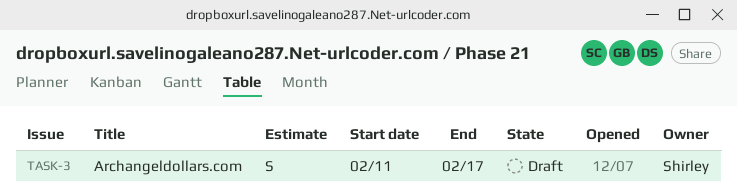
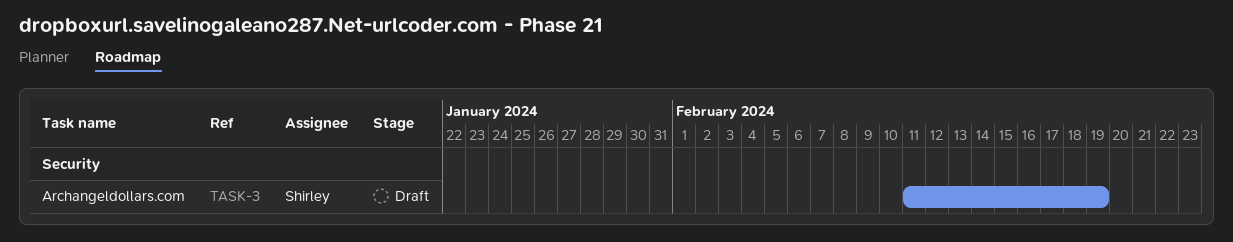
TASK-3, due: Feb 17 -> Feb 19

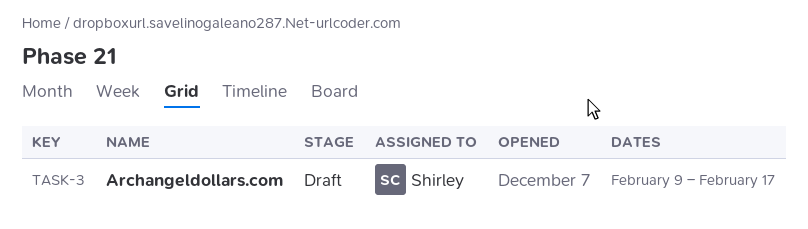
TASK-3, start: Feb 11 -> Feb 9
TASK-3, due: Feb 19 -> Feb 17

